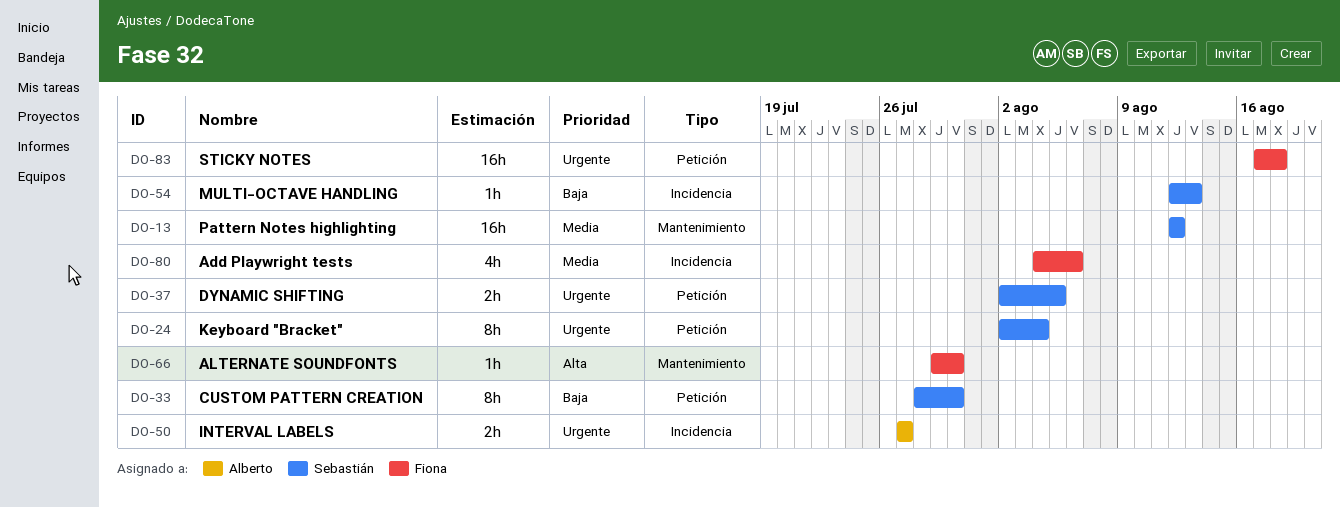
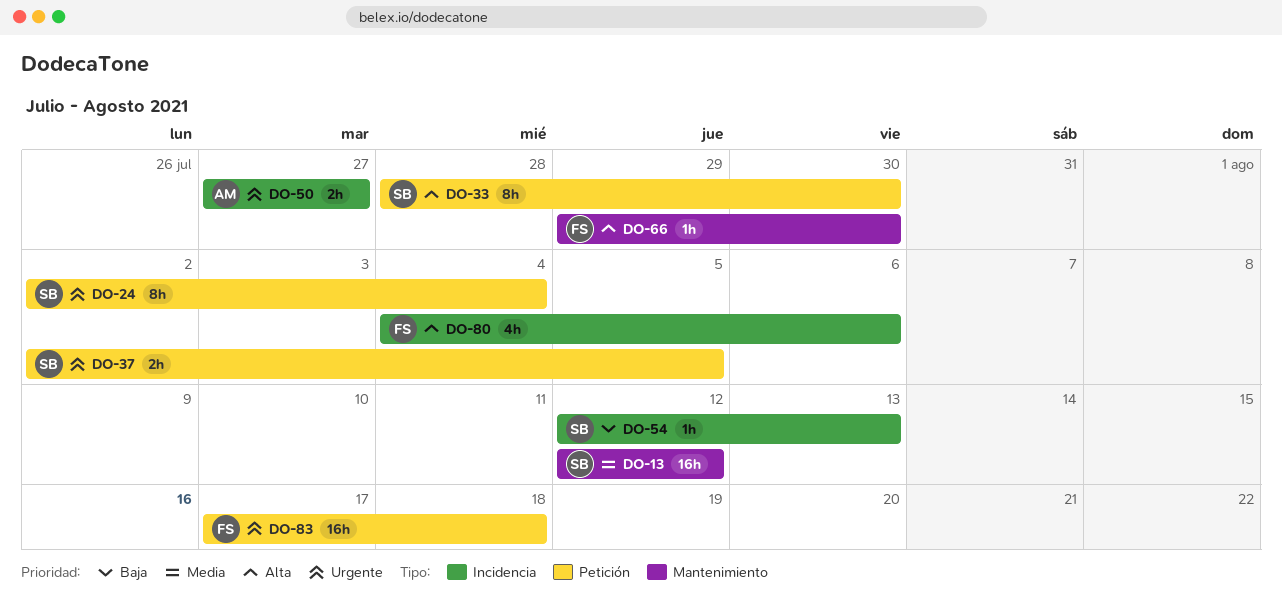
DO-33, priority: Baja -> Alta
DO-80, priority: Media -> Alta

